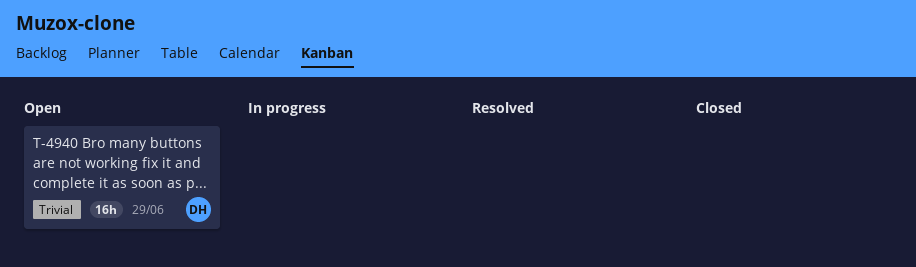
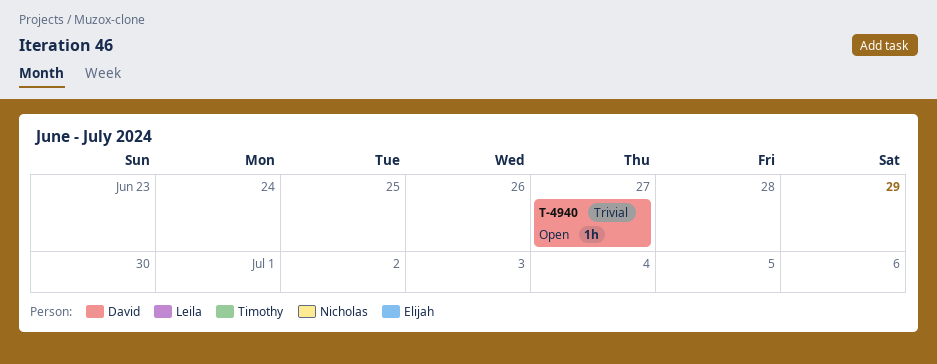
T-4940, estimate: 16h -> 1h
T-4940, day: Jun 29 -> Jun 27

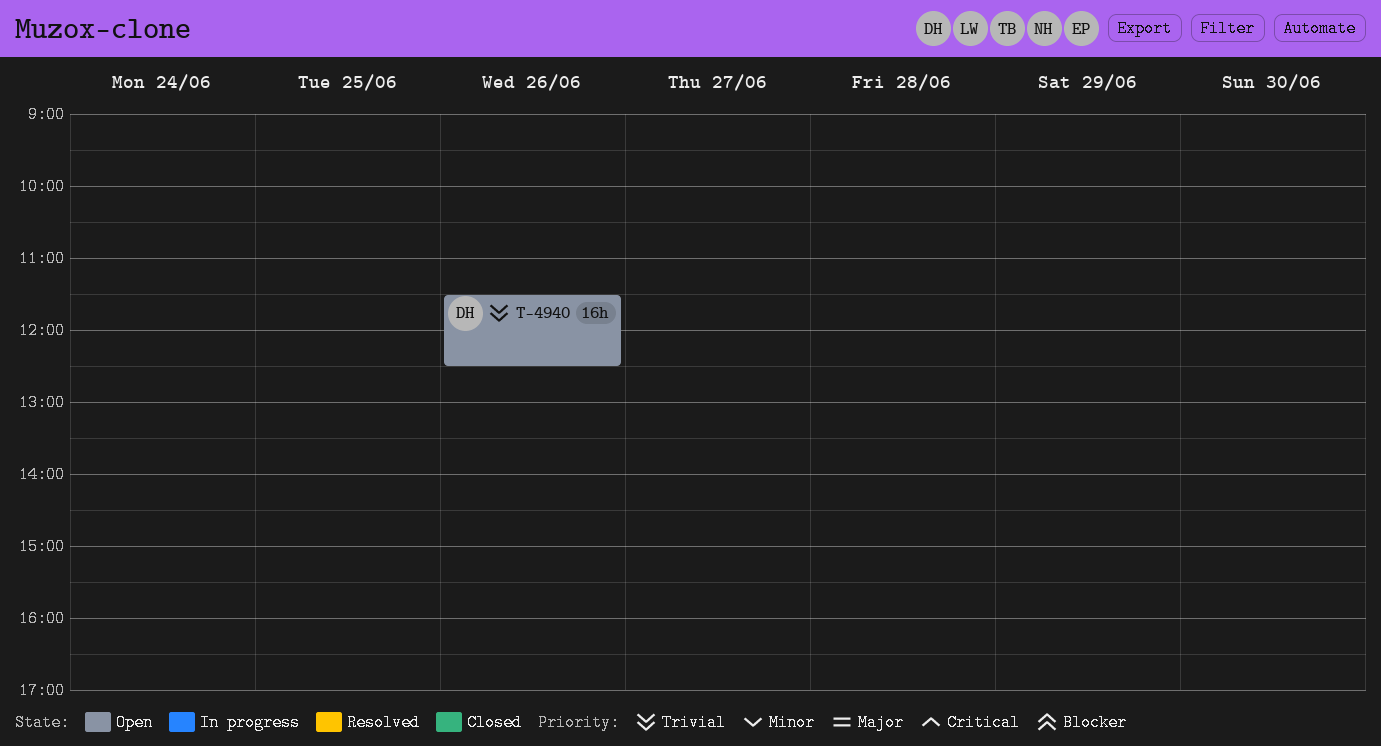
T-4940, estimate: 1h -> 16h
T-4940, day: Jun 27 -> Jun 26

